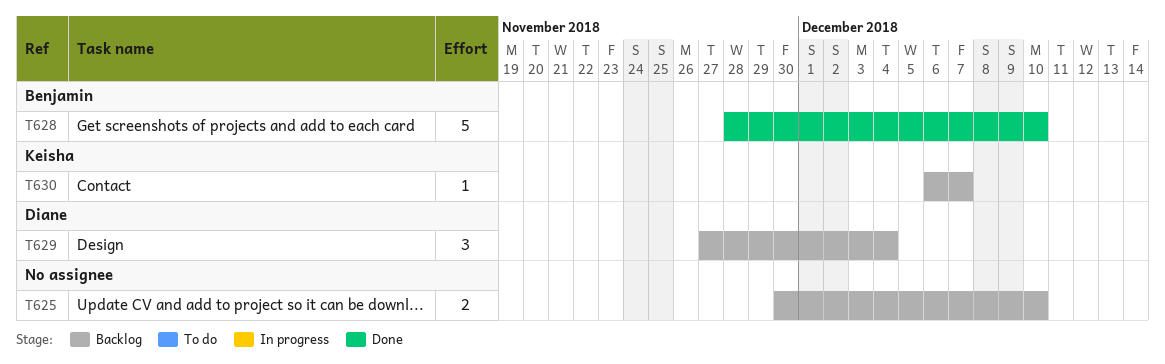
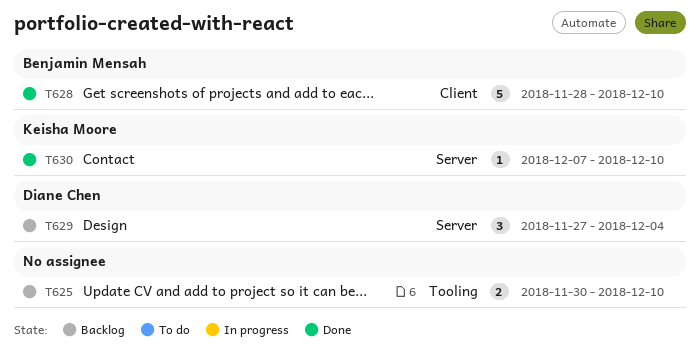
T630, status: Backlog -> Done
T630, start: Dec 6 -> Dec 7
T630, due: Dec 7 -> Dec 10

